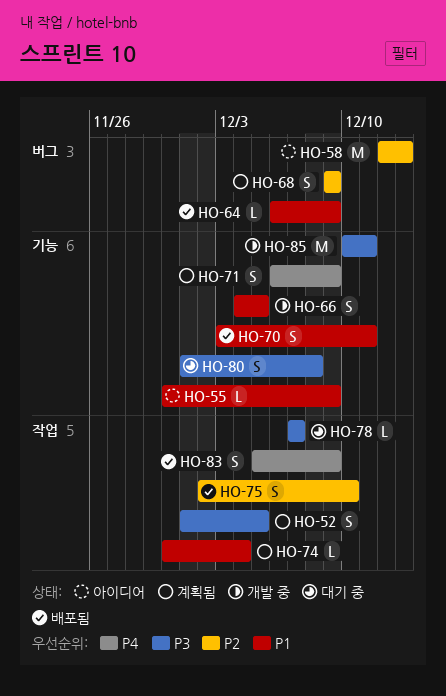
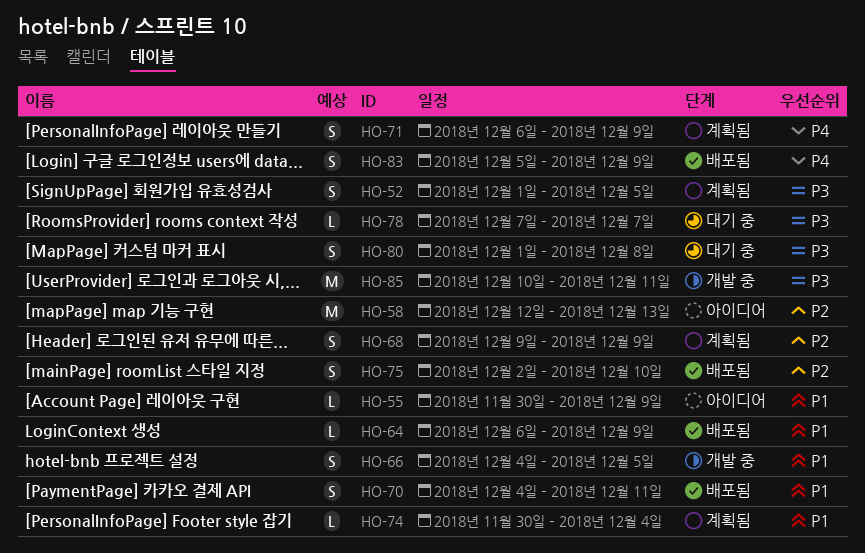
HO-70, start: Dec 3 -> Dec 4

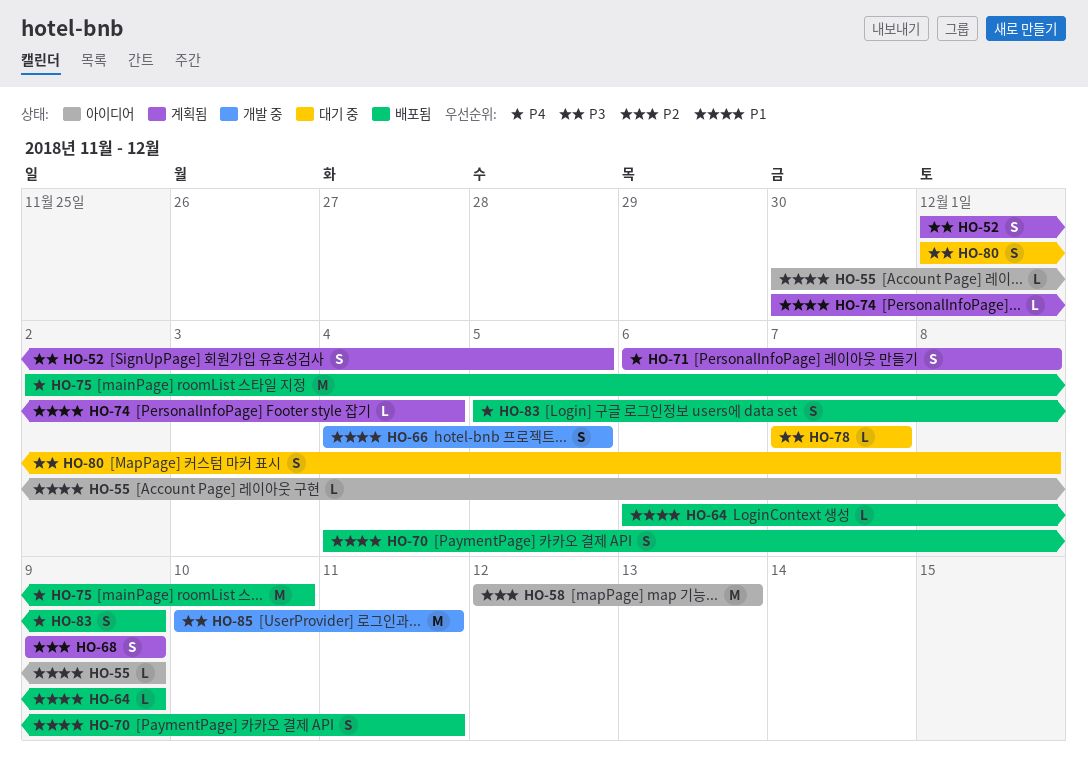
HO-71, due: Dec 9 -> Dec 8
HO-75, priority: P2 -> P4
HO-75, estimate: S -> M

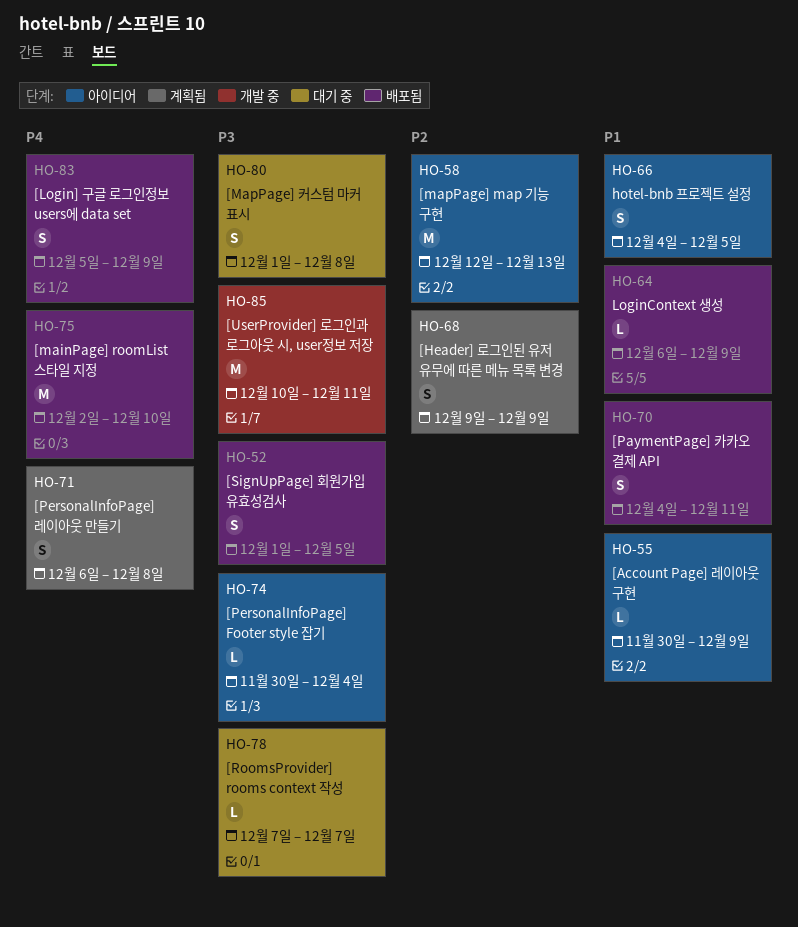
HO-52, status: 계획됨 -> 배포됨
HO-66, status: 개발 중 -> 아이디어
HO-74, status: 계획됨 -> 아이디어
HO-74, priority: P1 -> P3

